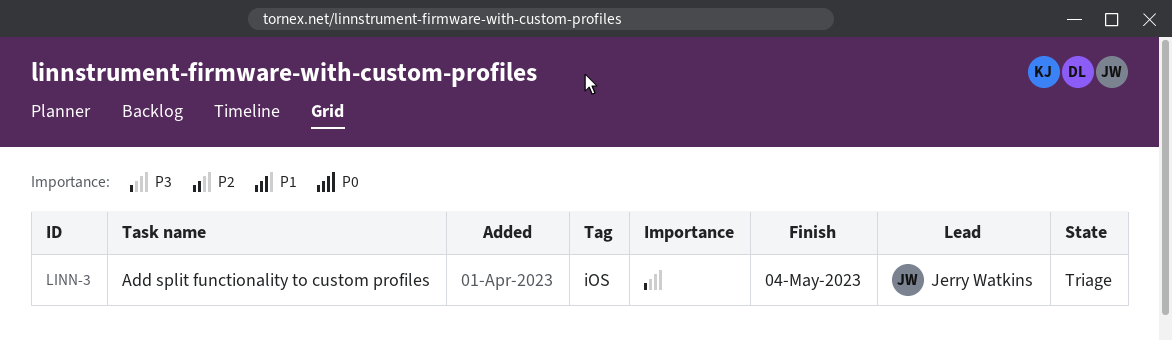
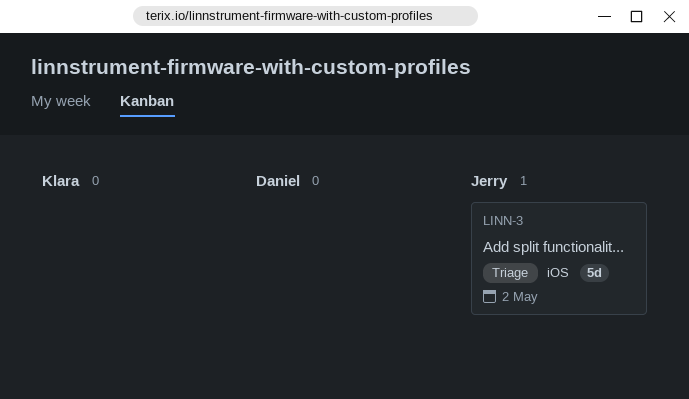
LINN-3, due: May 4 -> May 2

